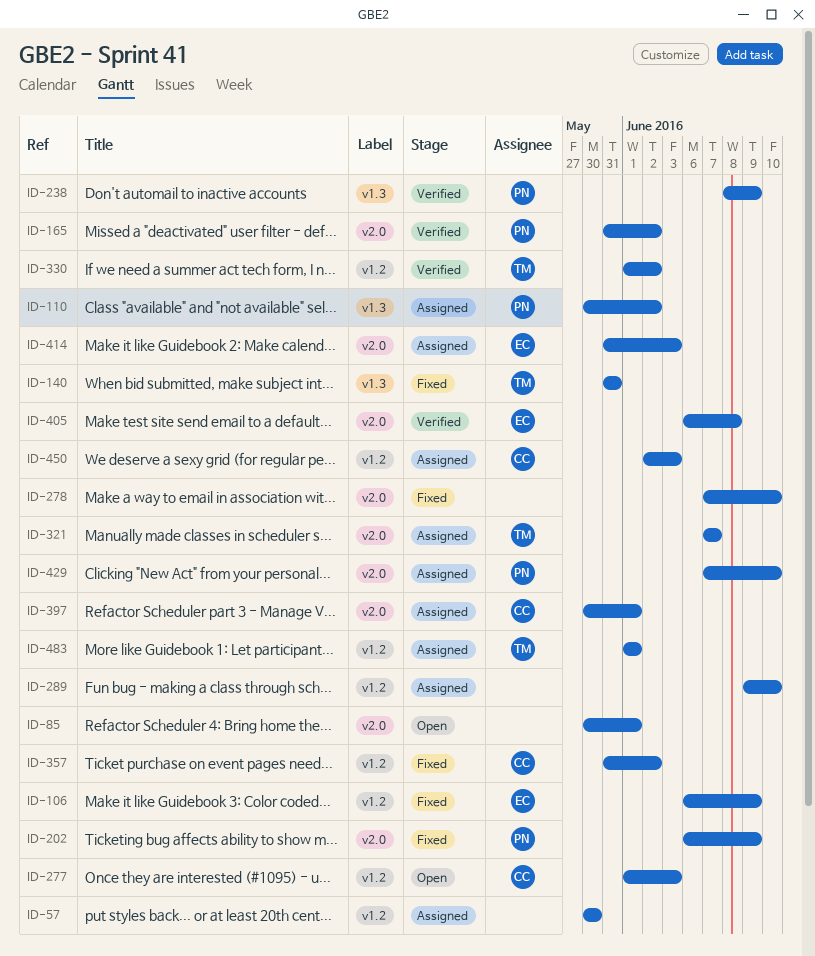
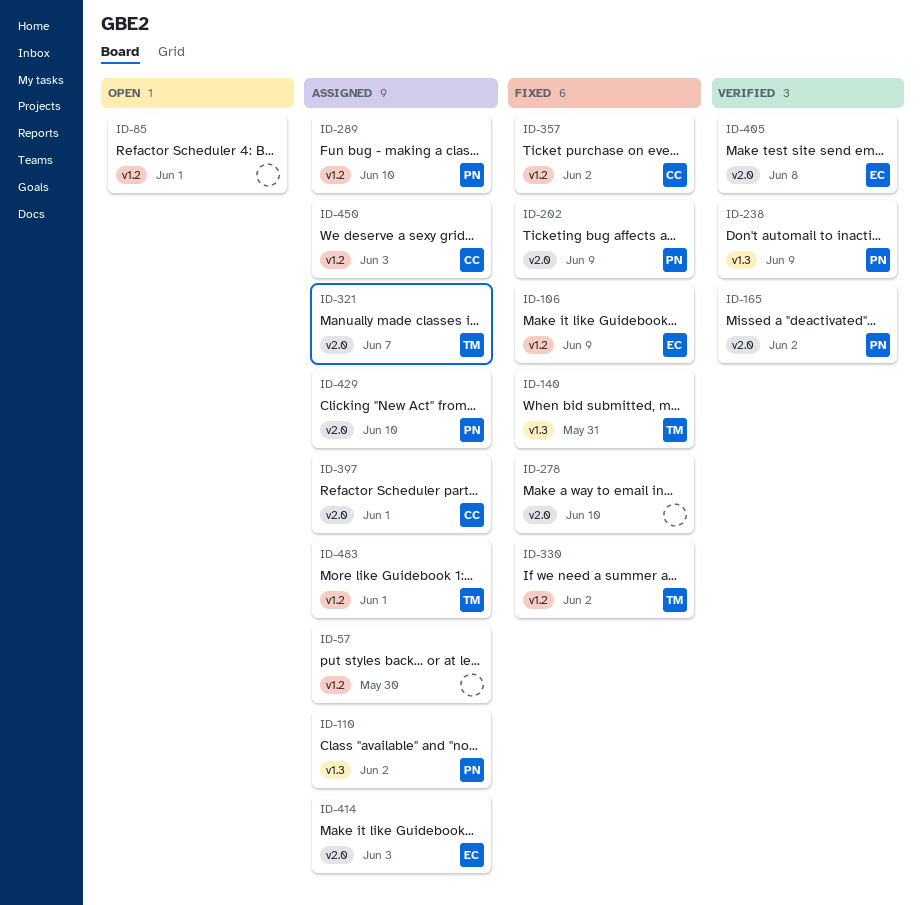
ID-85, label: v2.0 -> v1.2
ID-277: present -> none
ID-289, owner: none -> PN
ID-330, status: Verified -> Fixed

